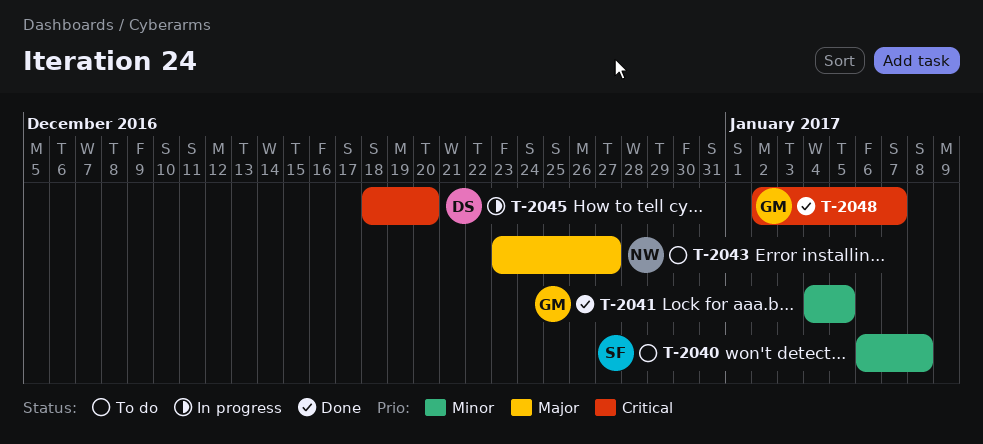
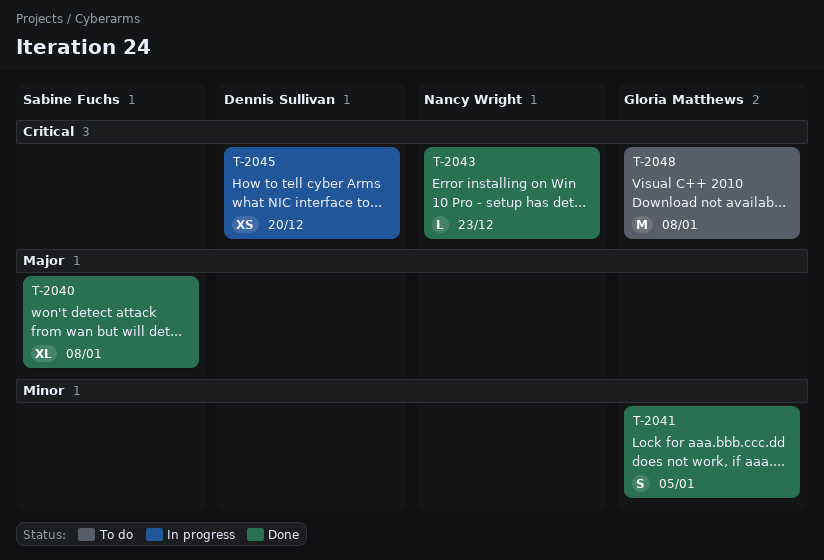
T-2040, status: To do -> Done
T-2040, priority: Minor -> Major
T-2043, status: To do -> Done
T-2043, priority: Major -> Critical
T-2043, due: Dec 27 -> Dec 23
T-2048, status: Done -> To do
T-2048, due: Jan 7 -> Jan 8

